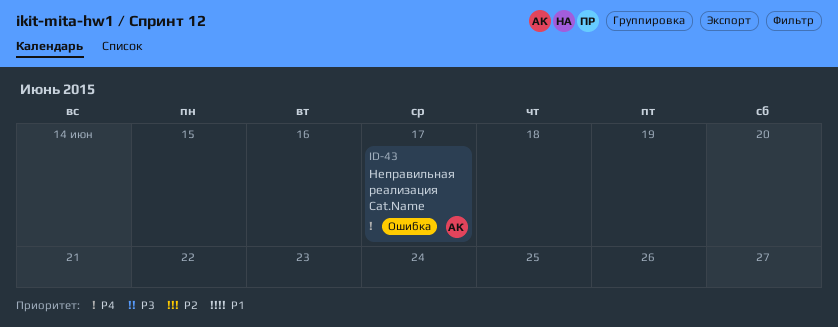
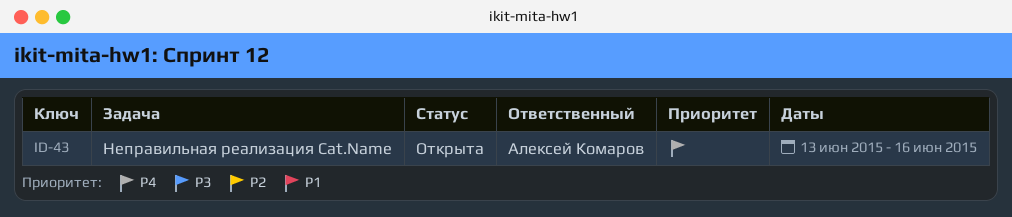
ID-43, due: Jun 17 -> Jun 16

